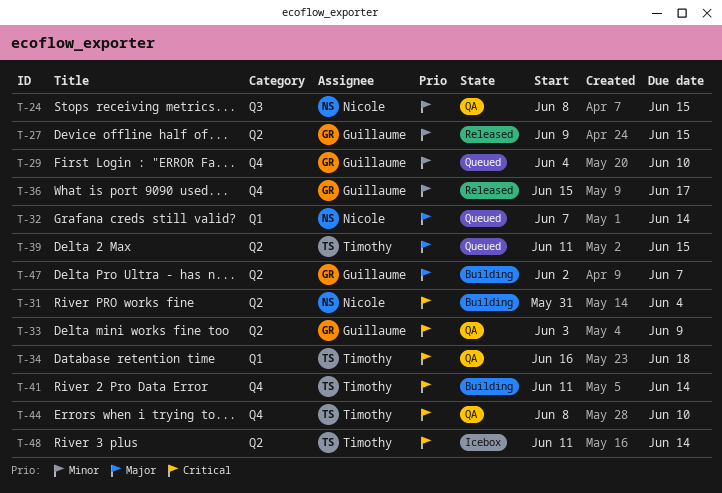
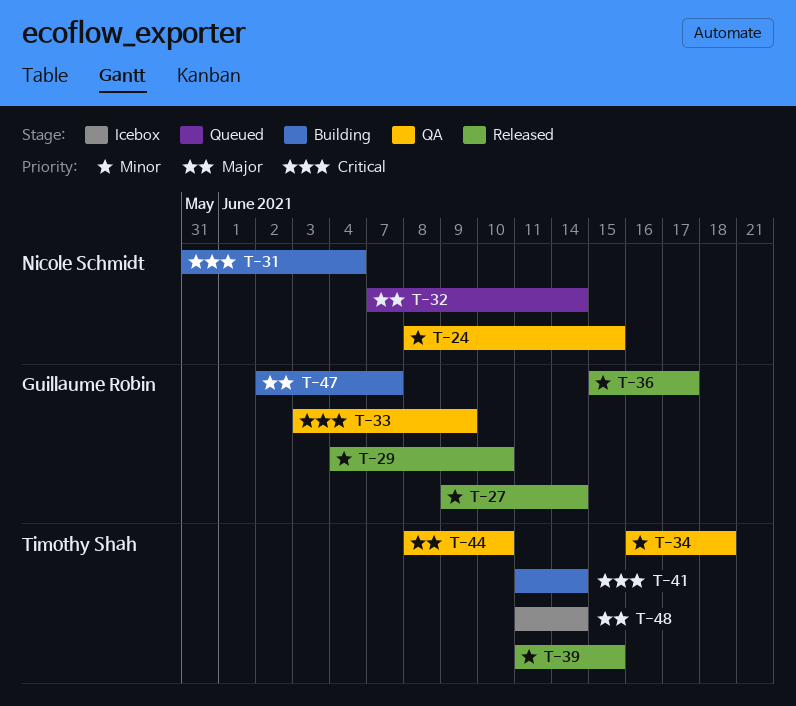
T-27, due: Jun 15 -> Jun 14
T-29, status: Queued -> Released
T-34, priority: Critical -> Minor
T-39, status: Queued -> Released
T-39, priority: Major -> Minor
T-44, priority: Critical -> Major
T-48, priority: Critical -> Major

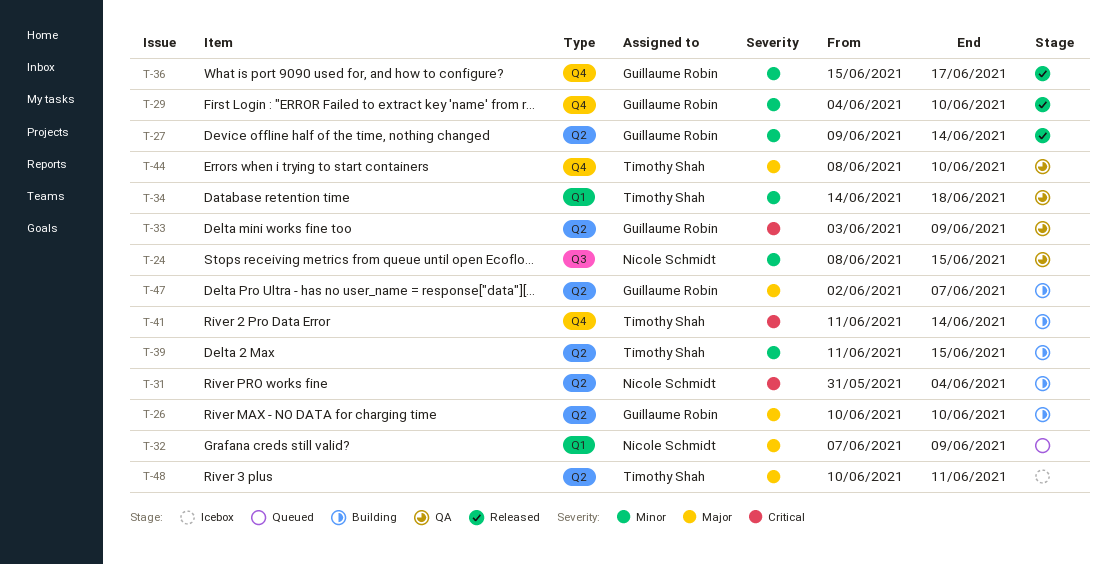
T-26: none -> present
T-32, due: Jun 14 -> Jun 9
T-34, start: Jun 16 -> Jun 14
T-39, status: Released -> Building
T-48, start: Jun 11 -> Jun 10
T-48, due: Jun 14 -> Jun 11

